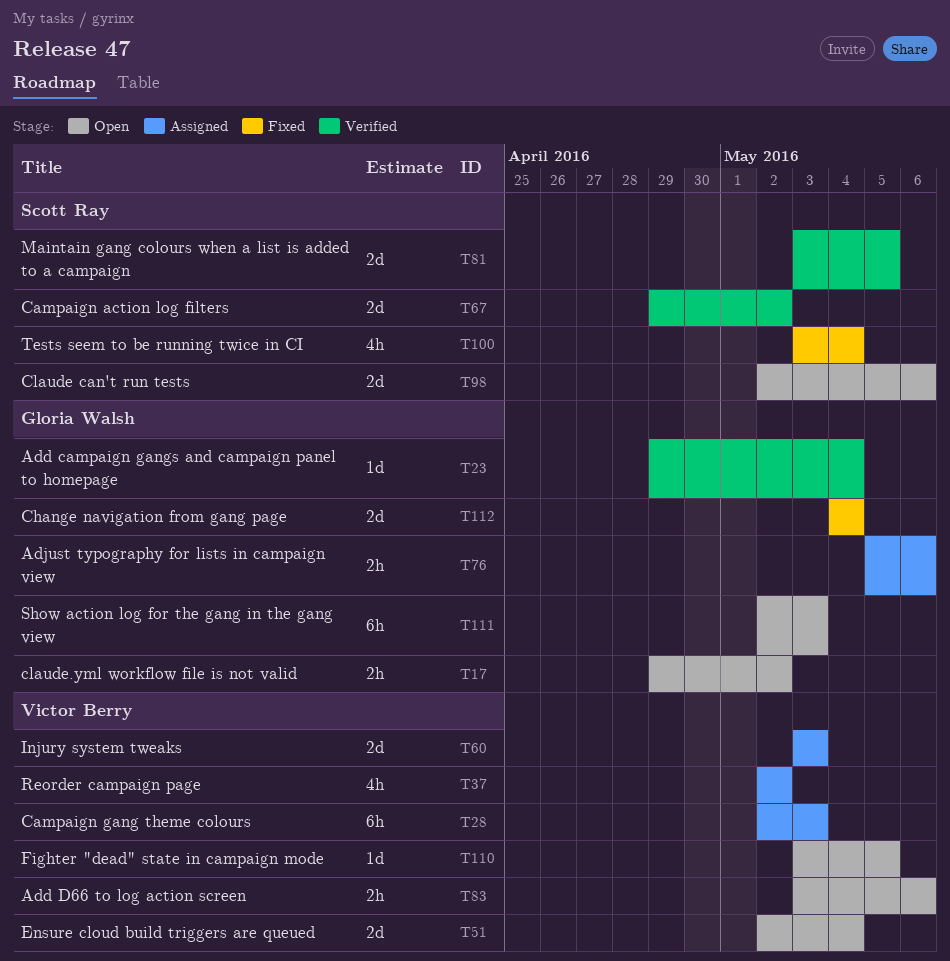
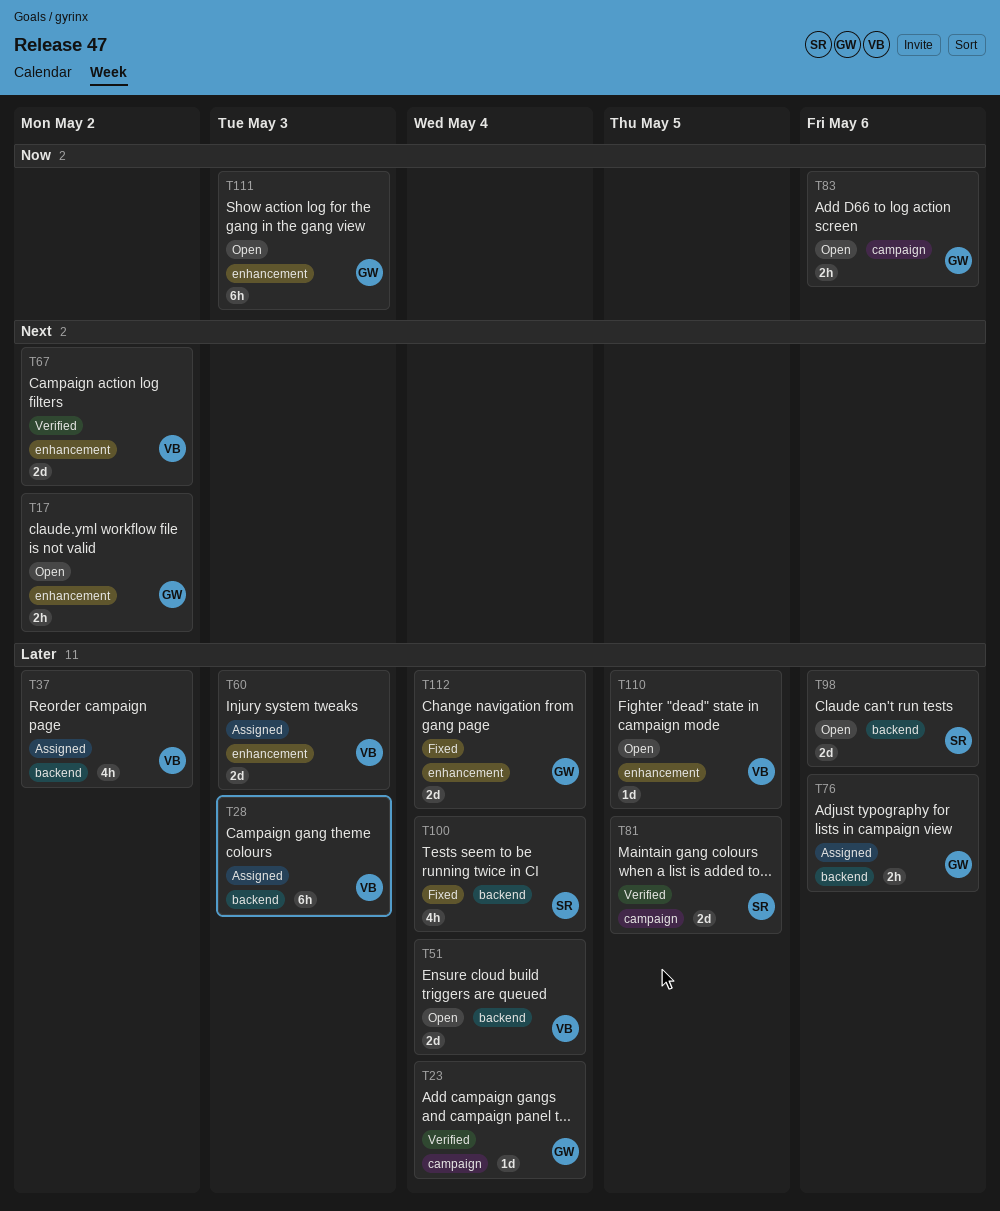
T67, owner: Scott Ray -> Victor Berry
T83, owner: Victor Berry -> Gloria Walsh

